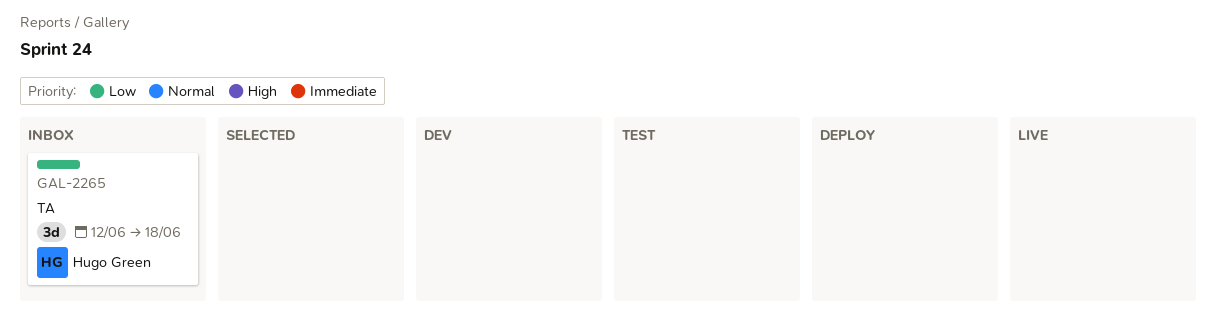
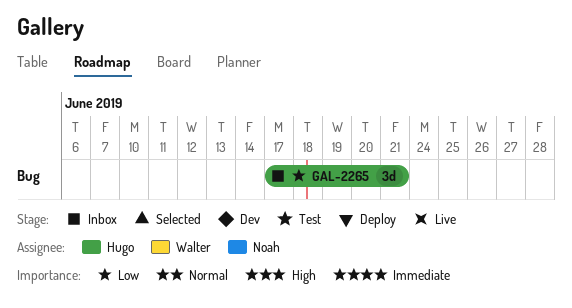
GAL-2265, start: Jun 12 -> Jun 17
GAL-2265, due: Jun 18 -> Jun 21

